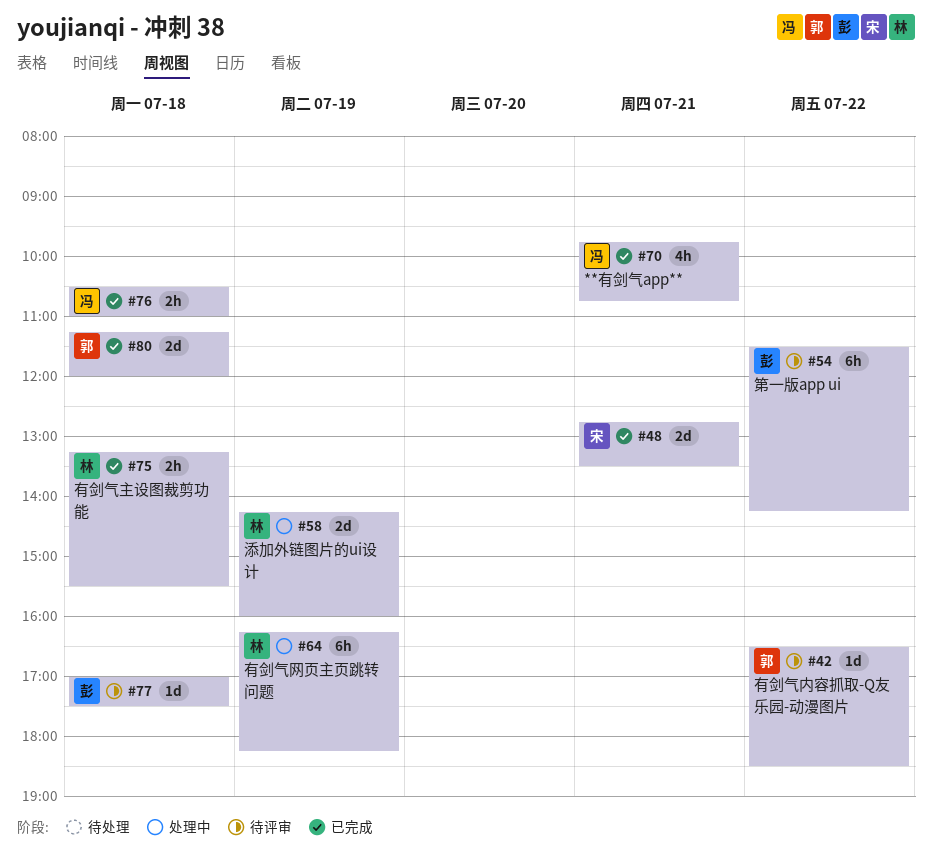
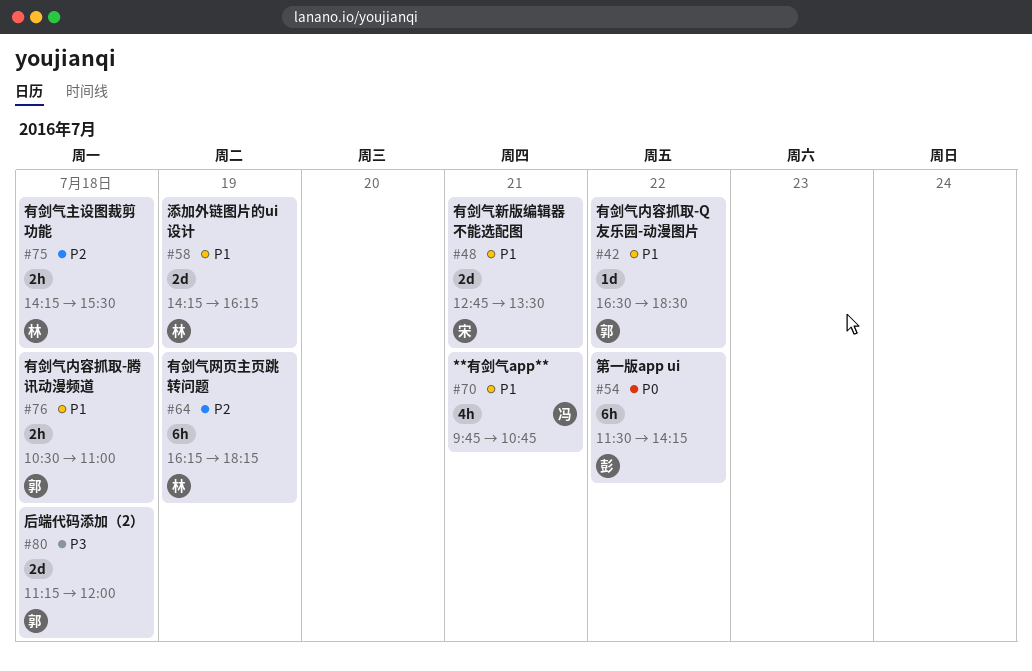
#58, ends: 16:00 -> 16:15
#75, begins: 13:15 -> 14:15
#76, owner: 冯 -> 郭
#77: present -> none

